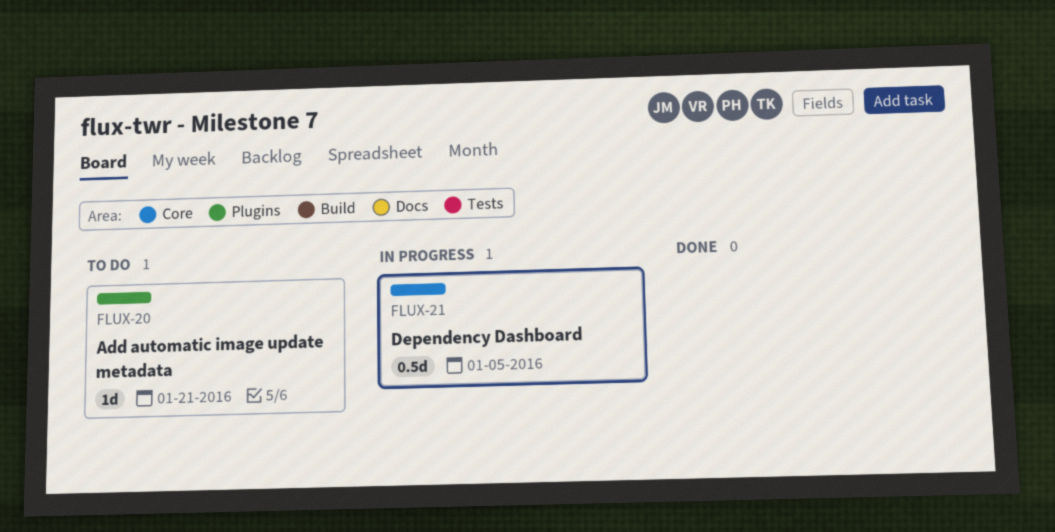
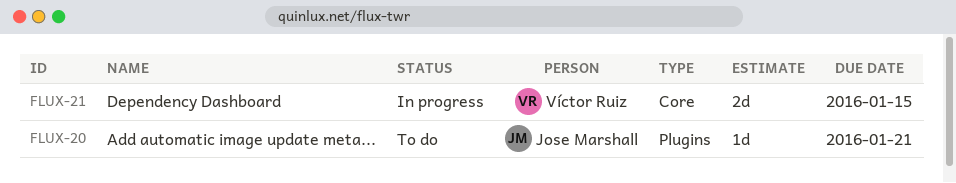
FLUX-21, estimate: 0.5d -> 2d
FLUX-21, due: Jan 5 -> Jan 15

